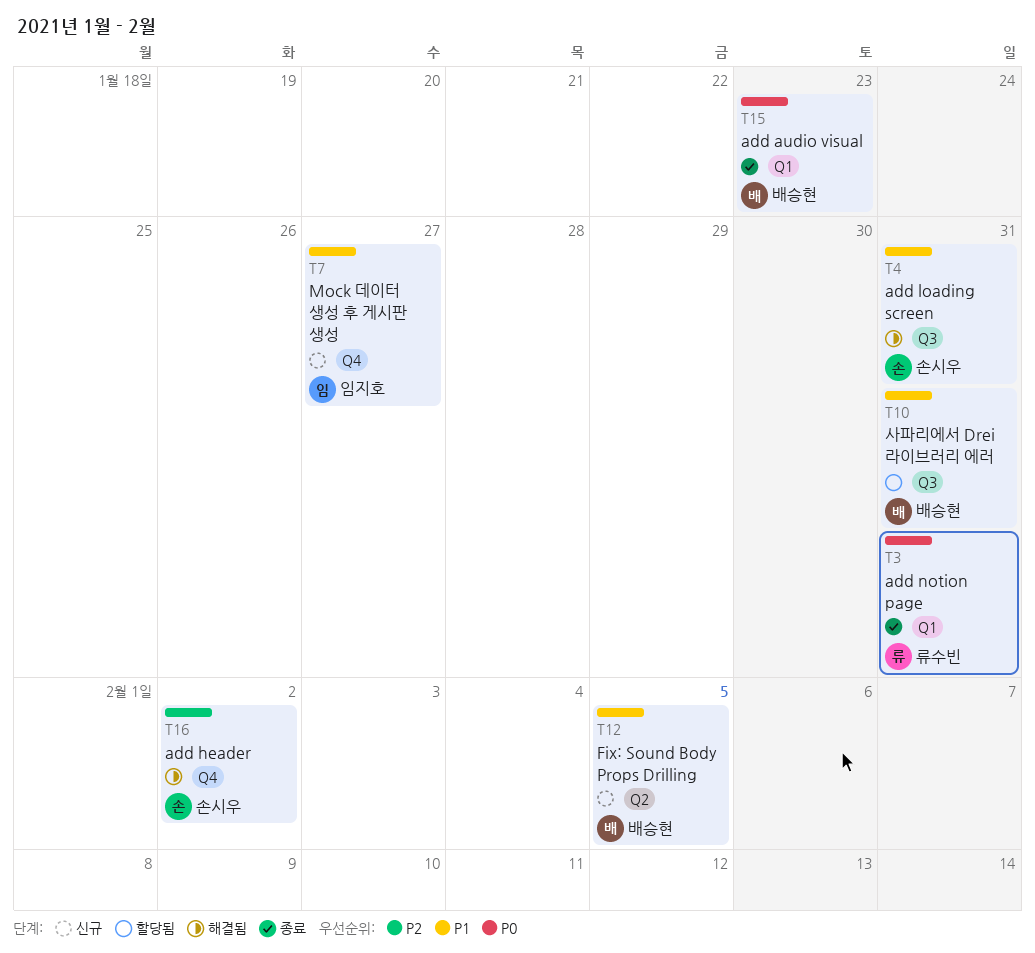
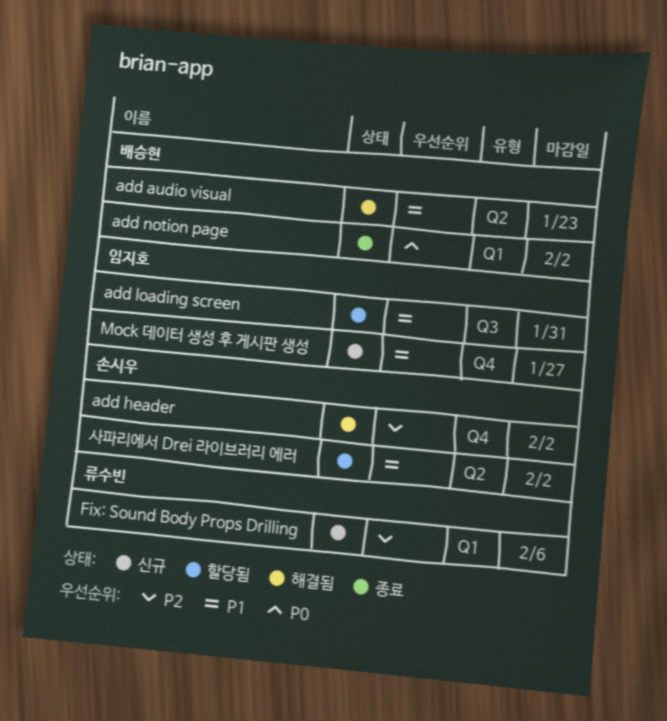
add audio visual, status: 종료 -> 해결됨
add audio visual, priority: P0 -> P1
add audio visual, label: Q1 -> Q2
add loading screen, status: 해결됨 -> 할당됨
add loading screen, owner: 손시우 -> 임지호
add notion page, owner: 류수빈 -> 배승현
add notion page, due: Jan 31 -> Feb 2
Fix: Sound Body Props Drilling, owner: 배승현 -> 류수빈
Fix: Sound Body Props Drilling, priority: P1 -> P2
Fix: Sound Body Props Drilling, label: Q2 -> Q1
Fix: Sound Body Props Drilling, due: Feb 5 -> Feb 6
사파리에서 Drei 라이브러리 에러, owner: 배승현 -> 손시우
사파리에서 Drei 라이브러리 에러, label: Q3 -> Q2
사파리에서 Drei 라이브러리 에러, due: Jan 31 -> Feb 2

